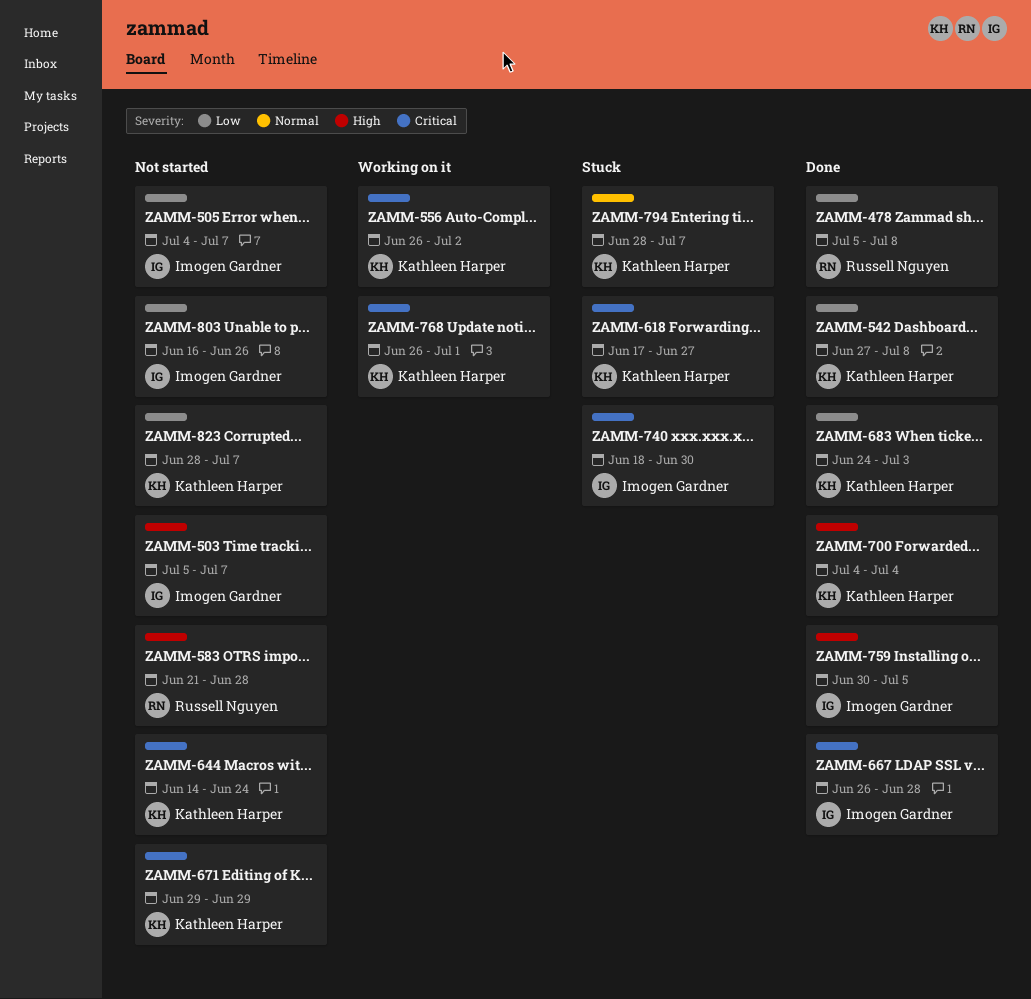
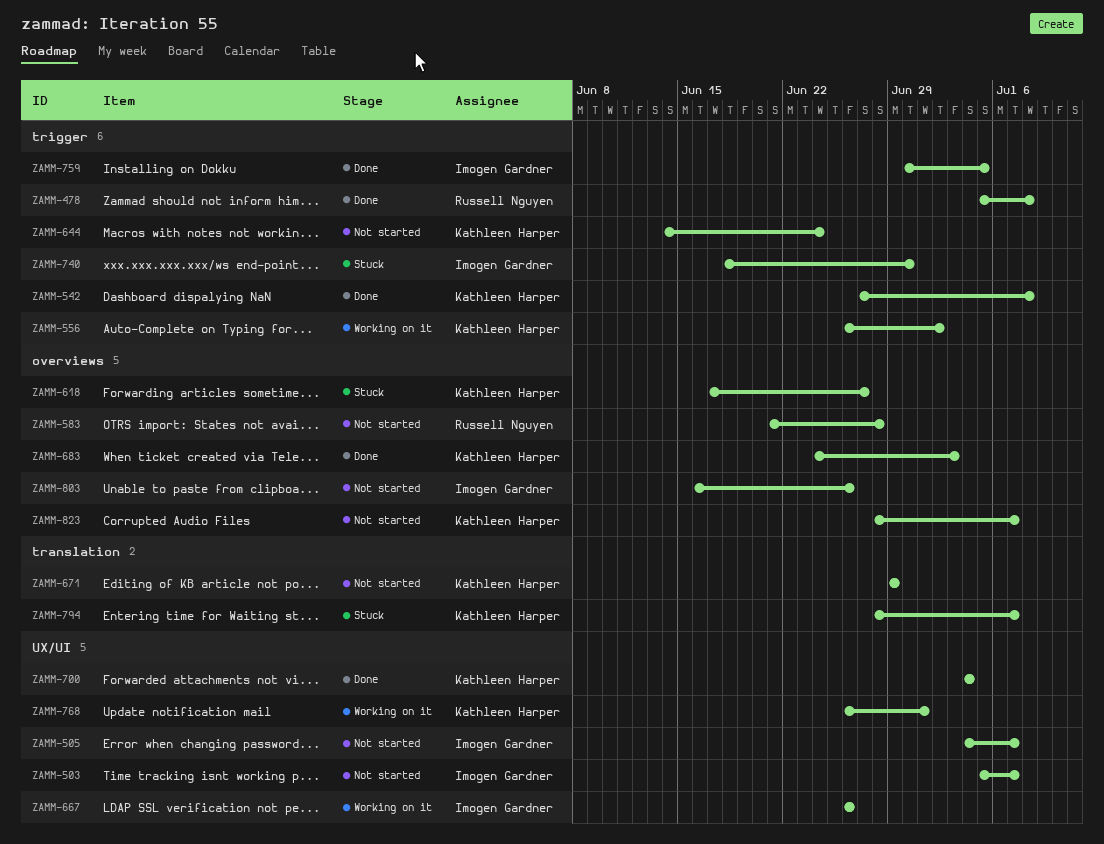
ZAMM-667, status: Done -> Working on it
ZAMM-667, due: Jun 28 -> Jun 26

